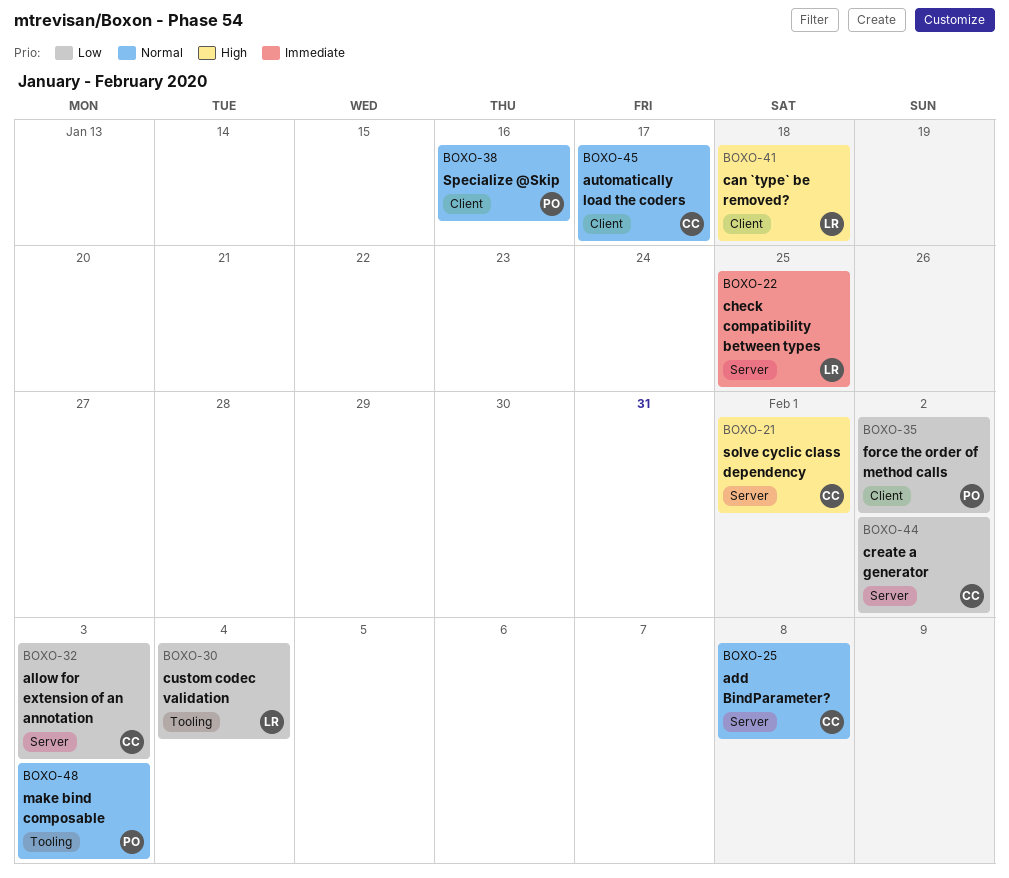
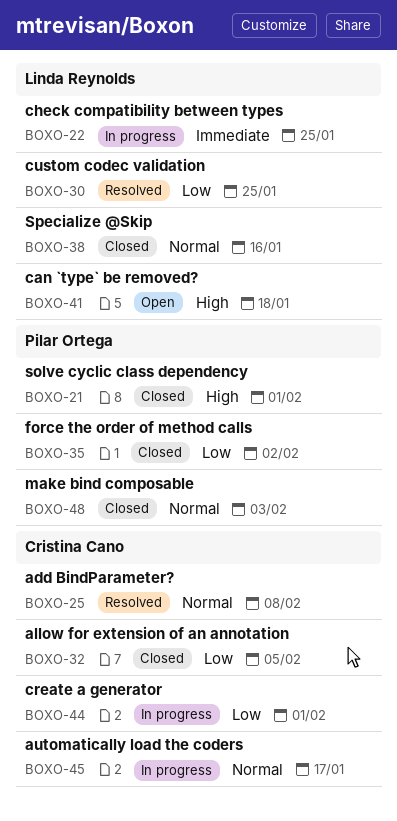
BOXO-21, owner: Cristina Cano -> Pilar Ortega
BOXO-30, due: Feb 4 -> Jan 25
BOXO-32, due: Feb 3 -> Feb 5
BOXO-38, owner: Pilar Ortega -> Linda Reynolds
BOXO-44, due: Feb 2 -> Feb 1

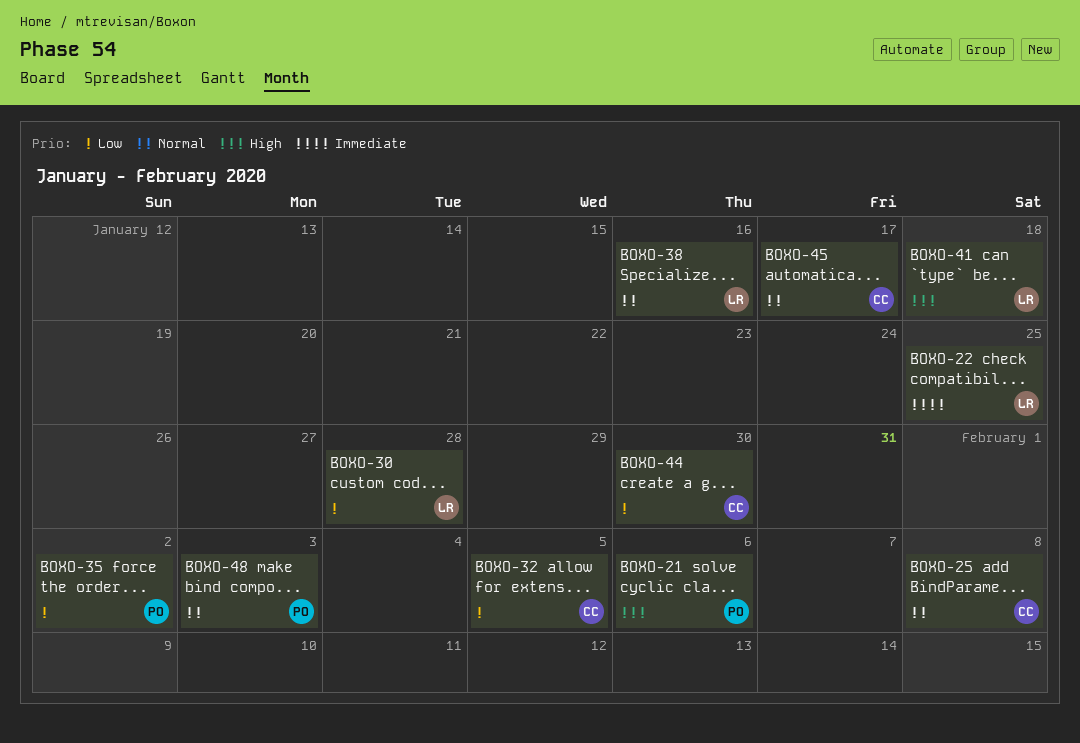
BOXO-21, due: Feb 1 -> Feb 6
BOXO-30, due: Jan 25 -> Jan 28
BOXO-44, due: Feb 1 -> Jan 30

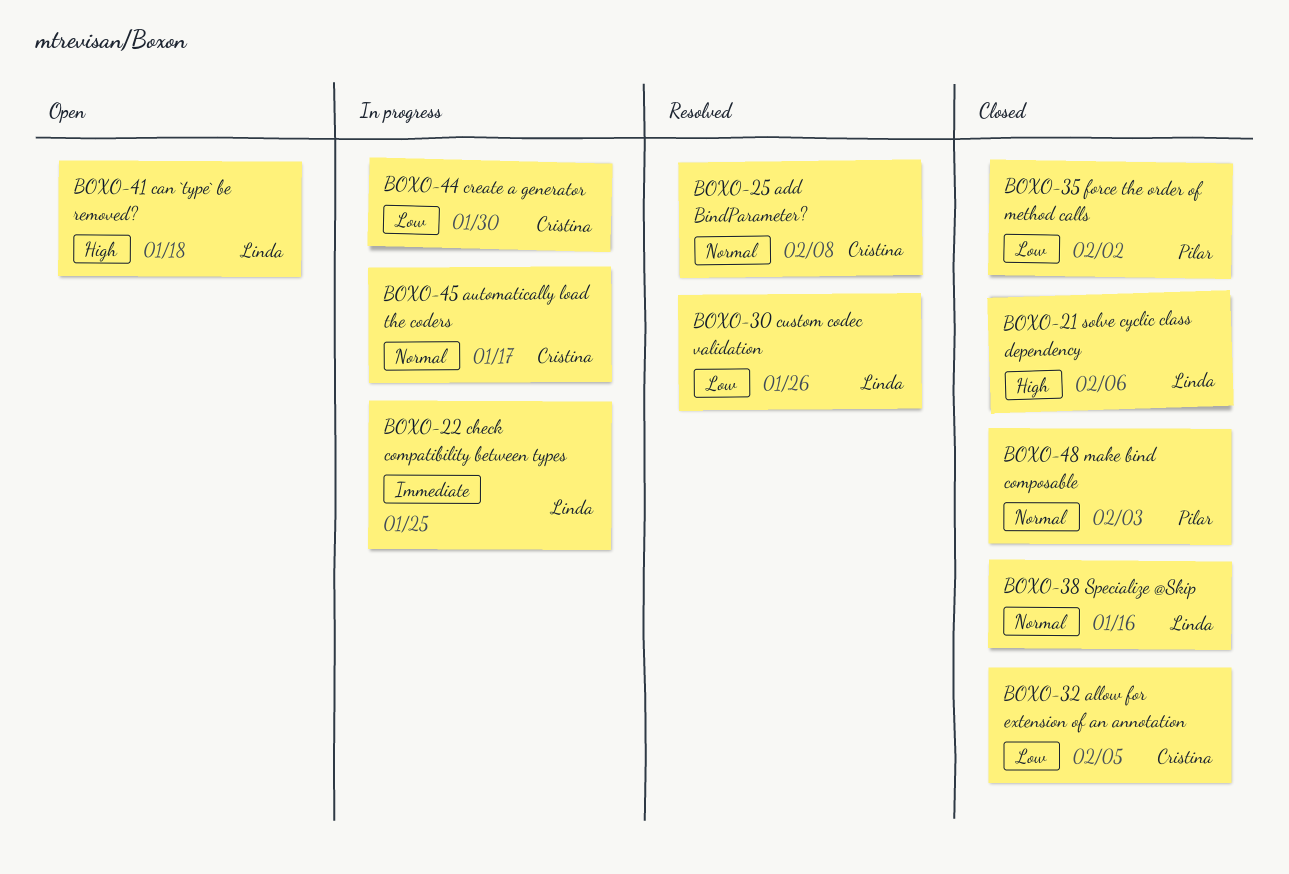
BOXO-21, owner: Pilar -> Linda
BOXO-30, due: Jan 28 -> Jan 26

